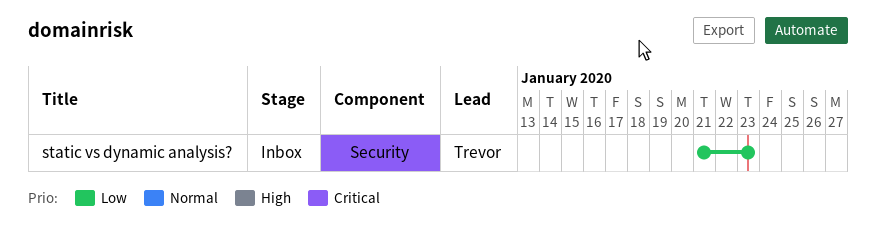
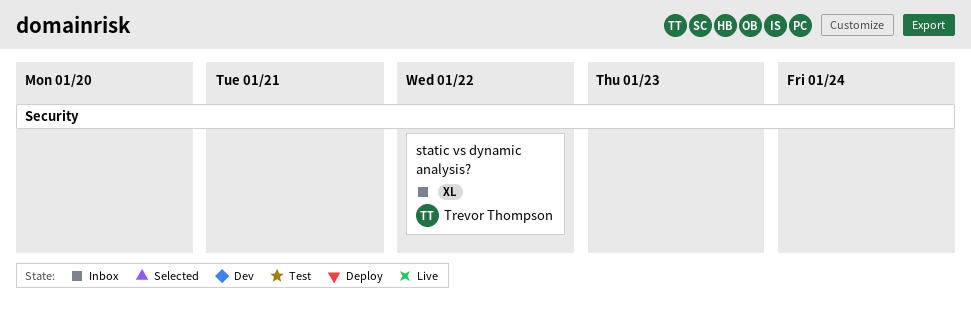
static vs dynamic analysis?, due: Jan 23 -> Jan 22

